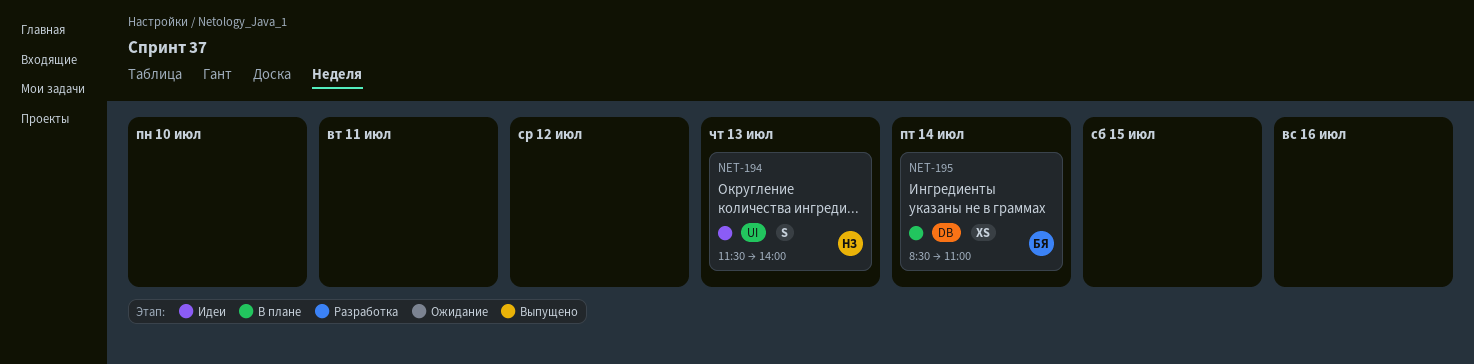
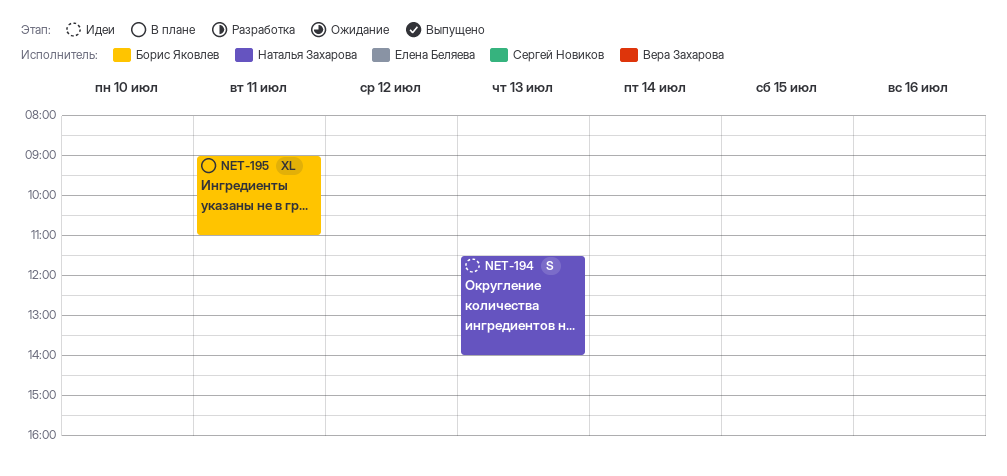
NET-195, estimate: XS -> XL
NET-195, day: Jul 14 -> Jul 11
NET-195, begins: 08:30 -> 09:00

